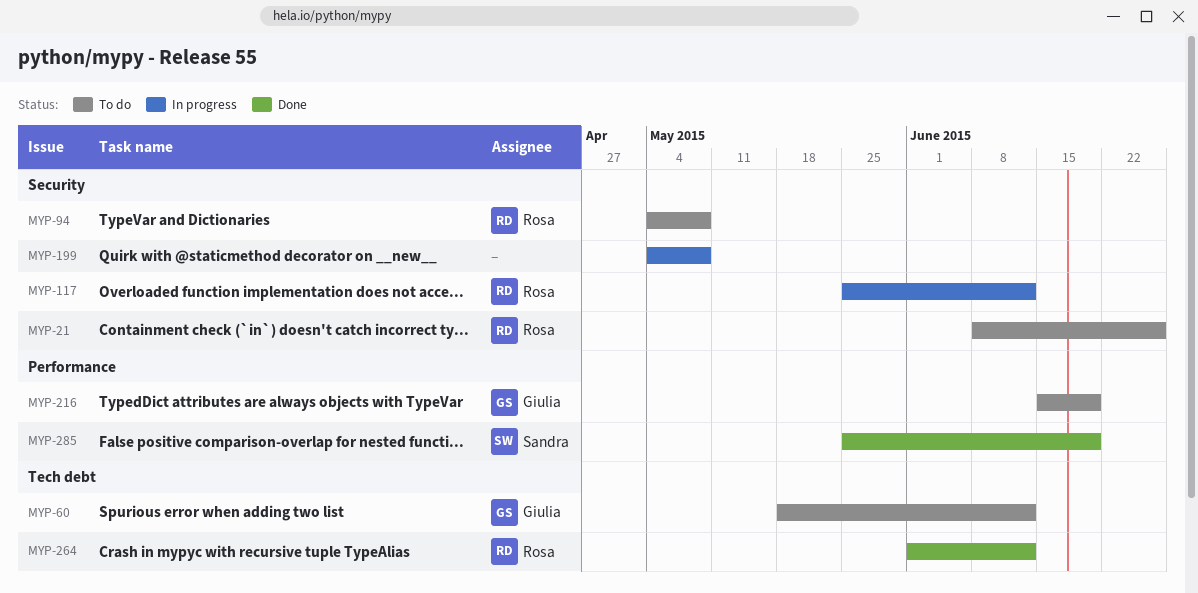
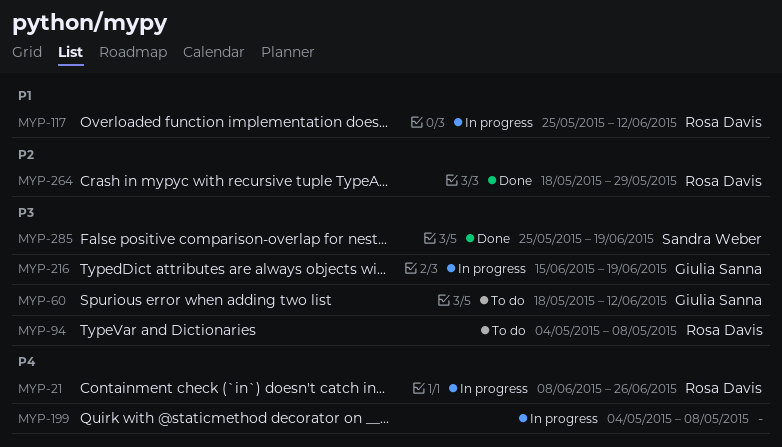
MYP-21, status: To do -> In progress
MYP-216, status: To do -> In progress
MYP-264, start: Jun 1 -> May 18
MYP-264, due: Jun 12 -> May 29

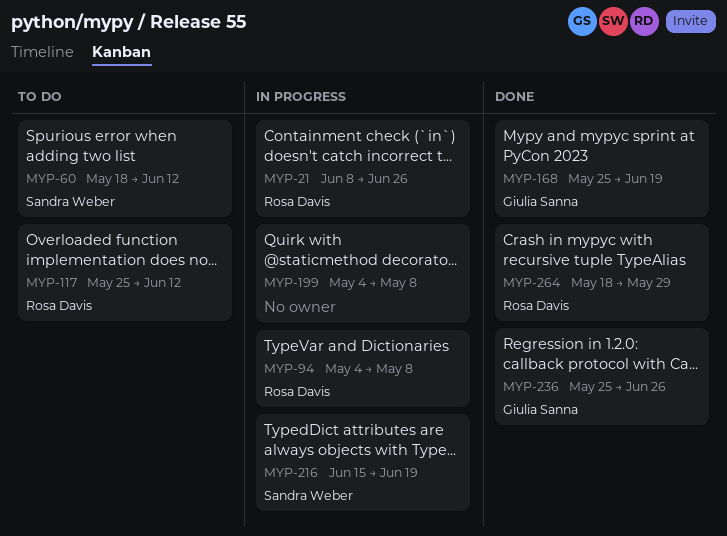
MYP-60, owner: Giulia Sanna -> Sandra Weber
MYP-94, status: To do -> In progress
MYP-117, status: In progress -> To do
MYP-168: none -> present
MYP-216, owner: Giulia Sanna -> Sandra Weber
MYP-236: none -> present
MYP-285: present -> none

